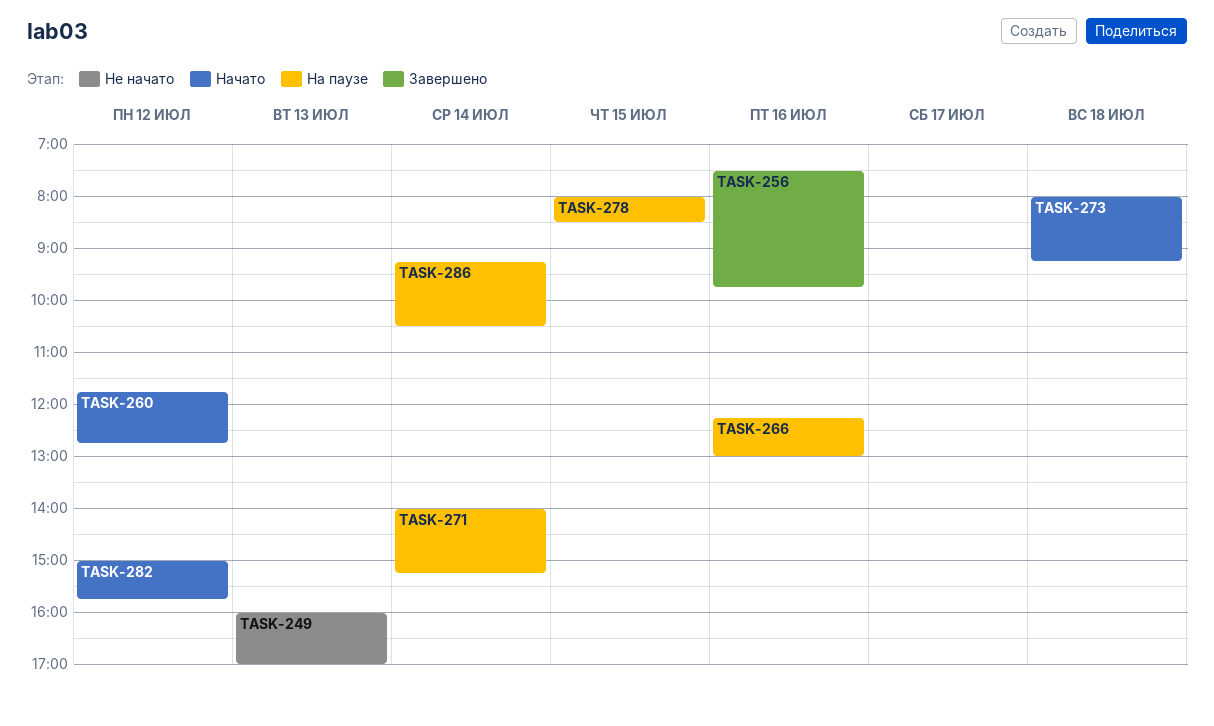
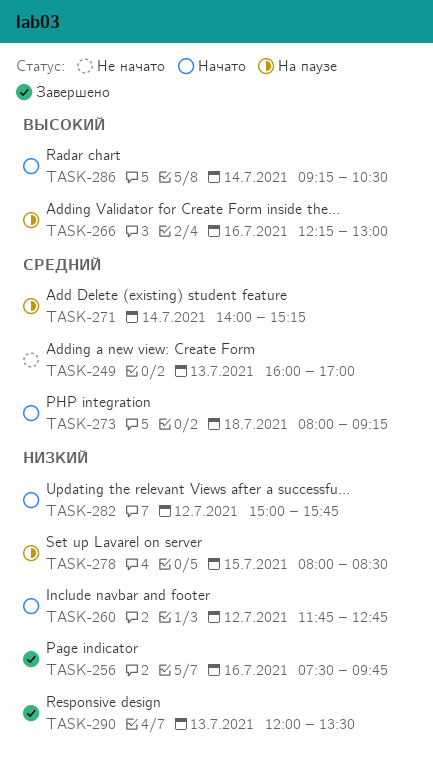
TASK-286, status: На паузе -> Начато
TASK-290: none -> present

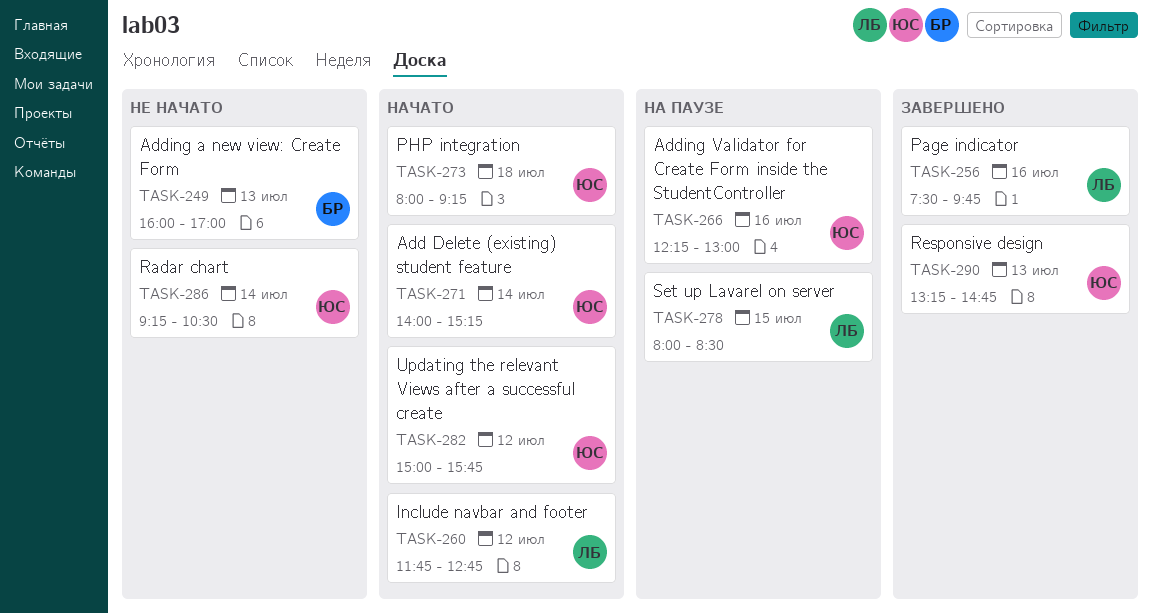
TASK-271, status: На паузе -> Начато
TASK-286, status: Начато -> Не начато
TASK-290, begins: 12:00 -> 13:15
TASK-290, ends: 13:30 -> 14:45

